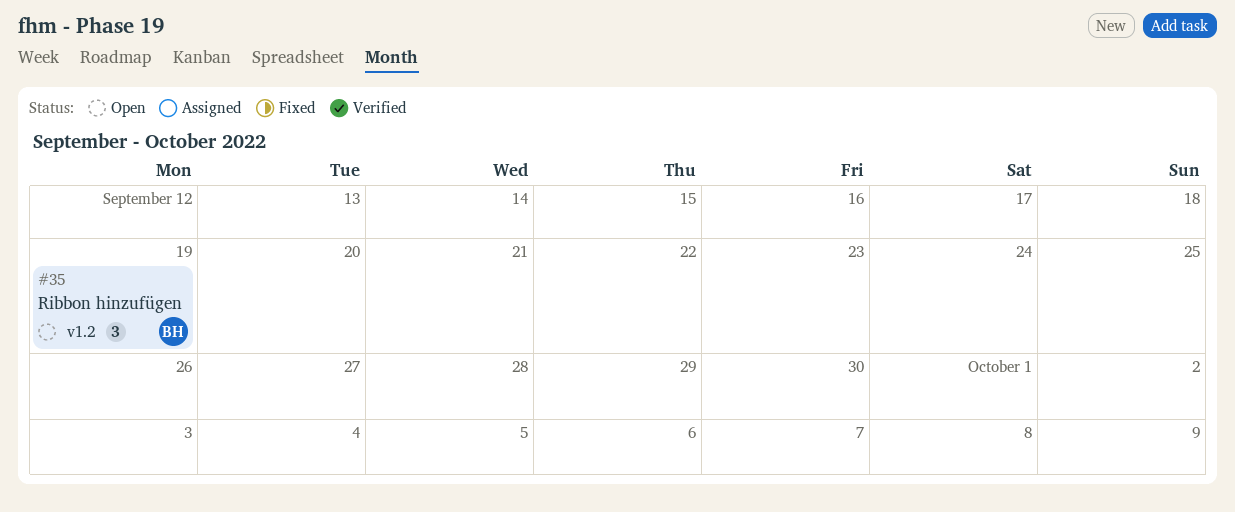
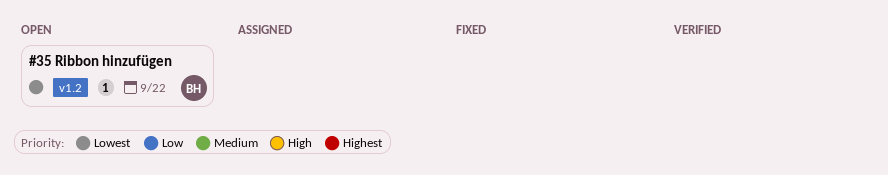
#35, estimate: 3 -> 1
#35, due: Sep 19 -> Sep 22

